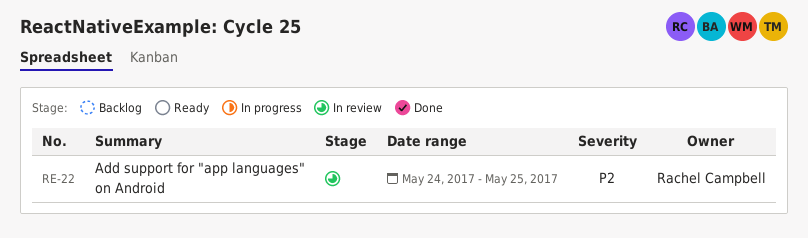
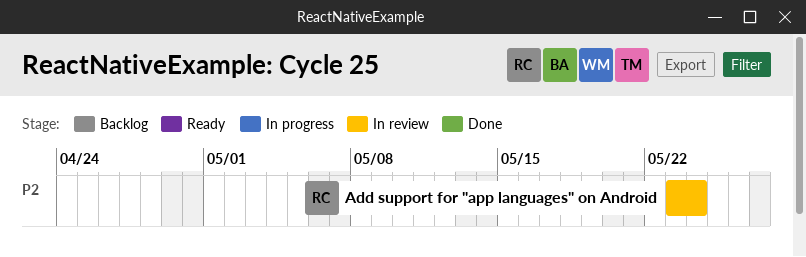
Add support for "app languages" on Android, start: May 24 -> May 23
Add support for "app languages" on Android, due: May 25 -> May 24

